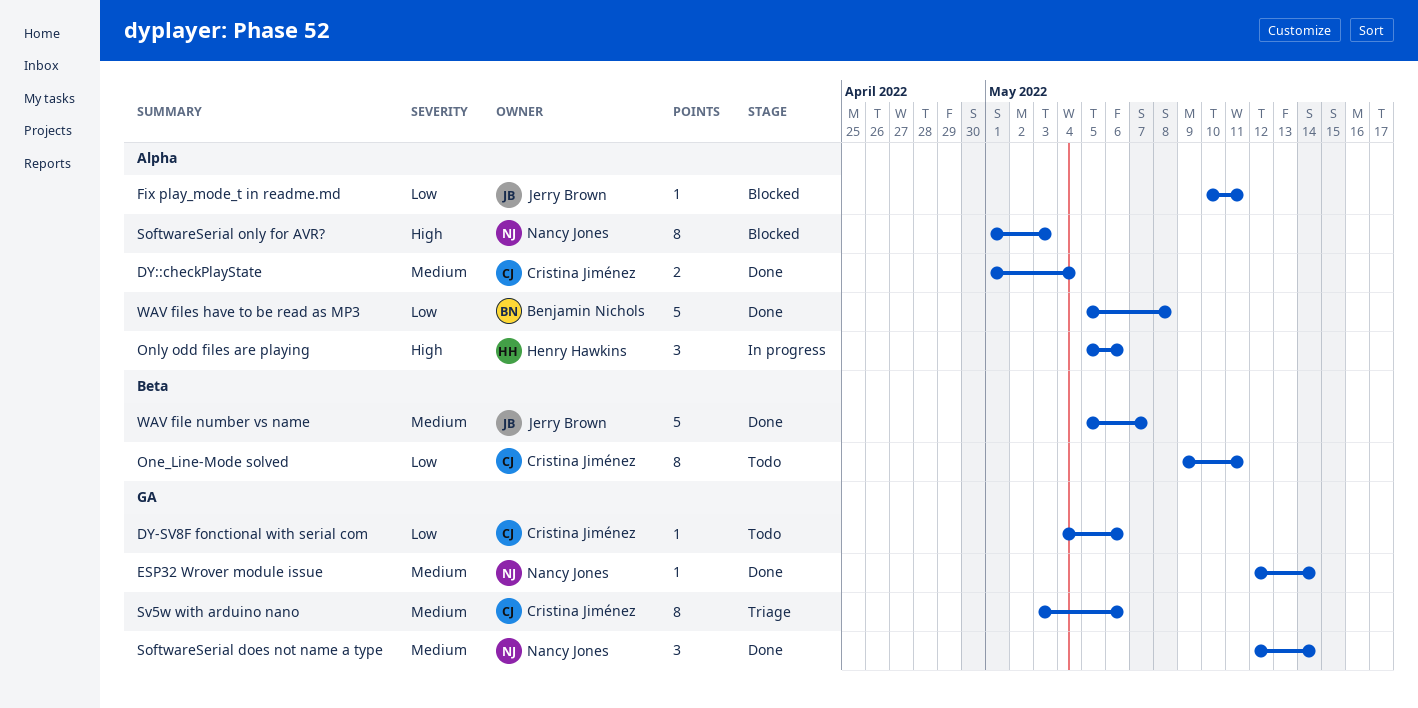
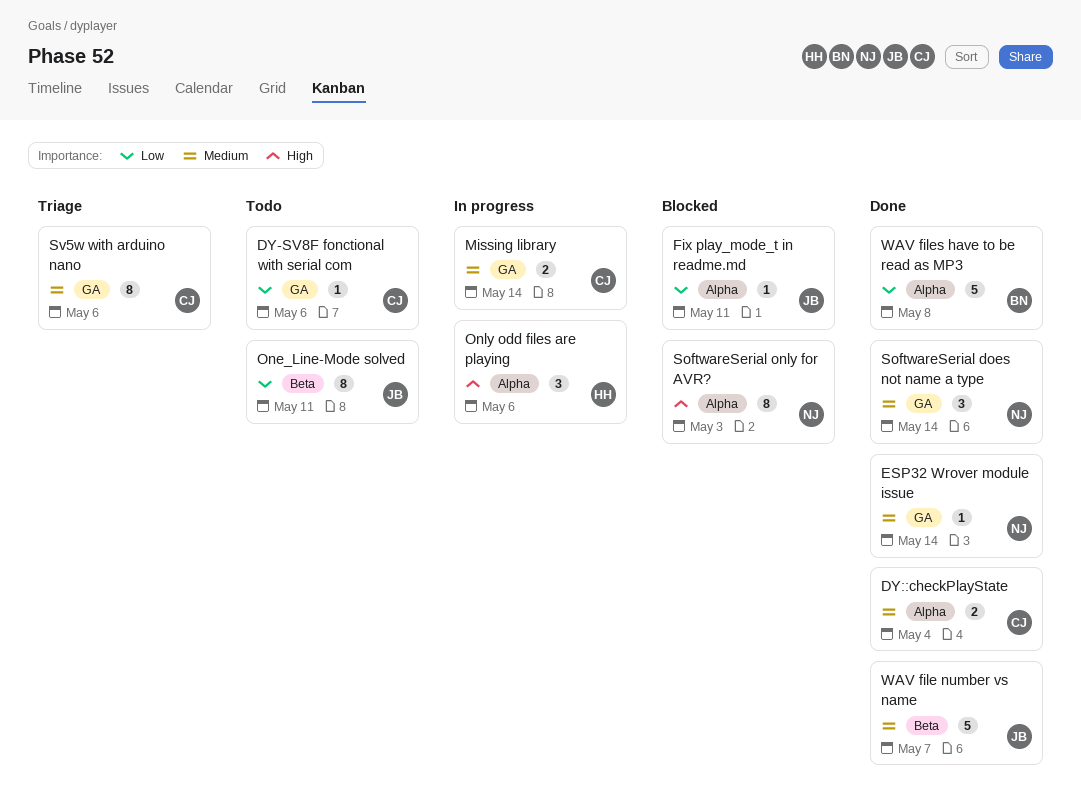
Missing library: none -> present
One_Line-Mode solved, owner: Cristina Jiménez -> Jerry Brown

